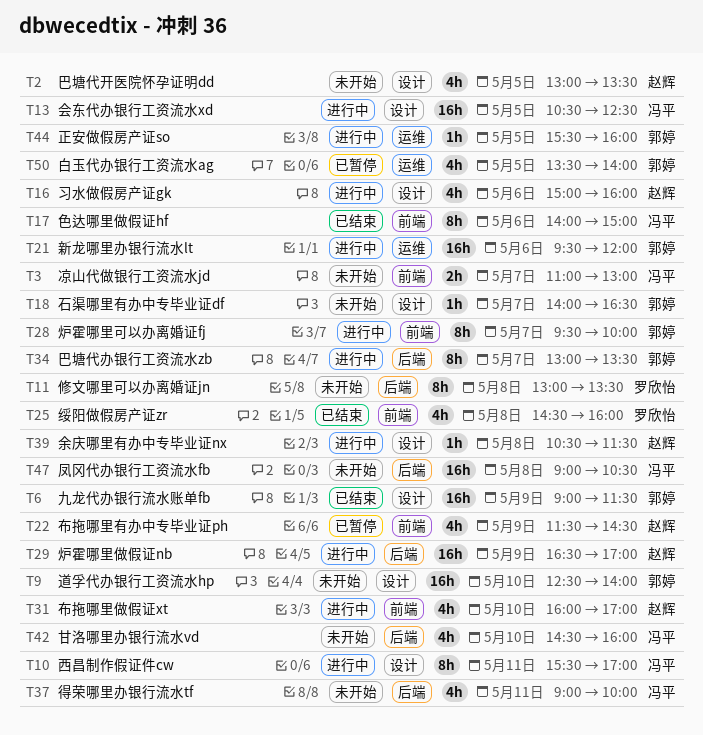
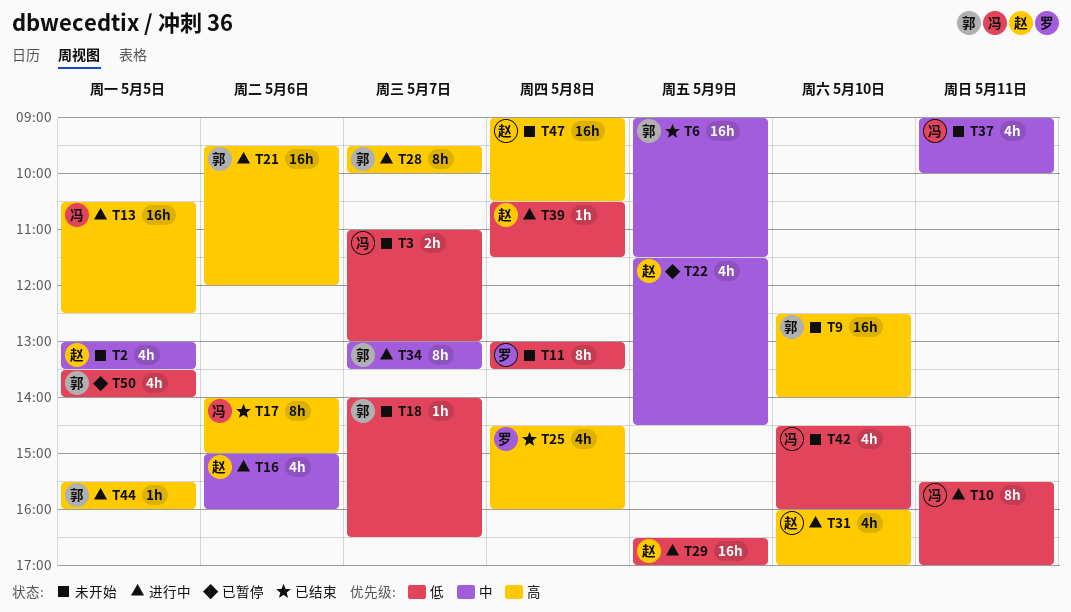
T47, owner: 冯平 -> 赵辉

